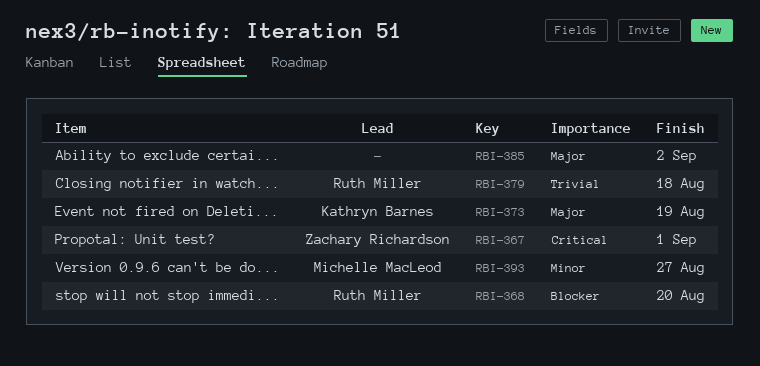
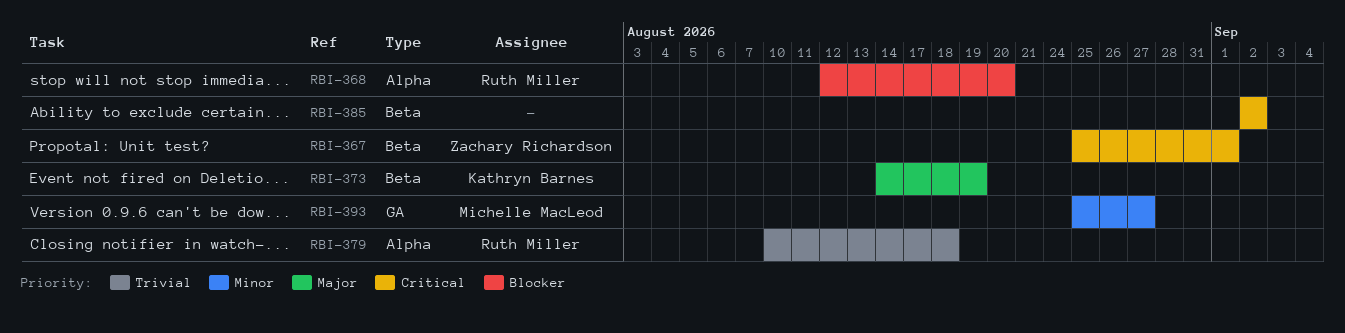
RBI-385, priority: Major -> Critical

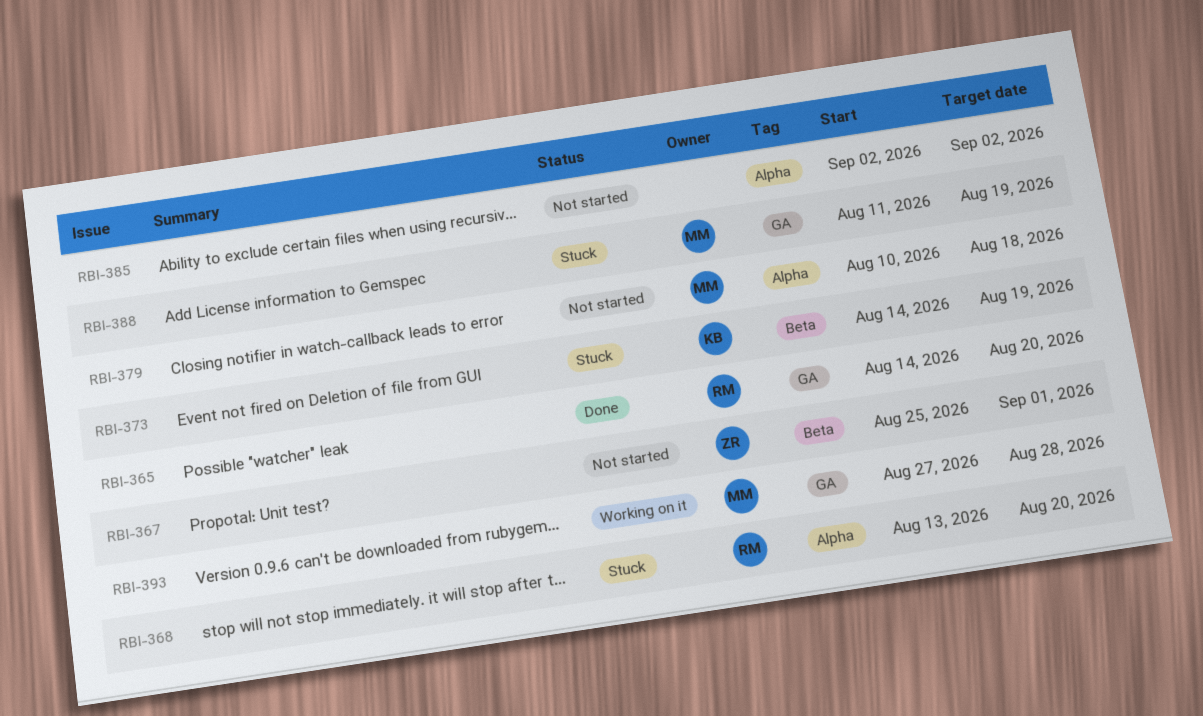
RBI-365: none -> present
RBI-368, start: Aug 12 -> Aug 13
RBI-379, owner: Ruth Miller -> Michelle MacLeod
RBI-385, label: Beta -> Alpha
RBI-388: none -> present
RBI-393, start: Aug 25 -> Aug 27
RBI-393, due: Aug 27 -> Aug 28

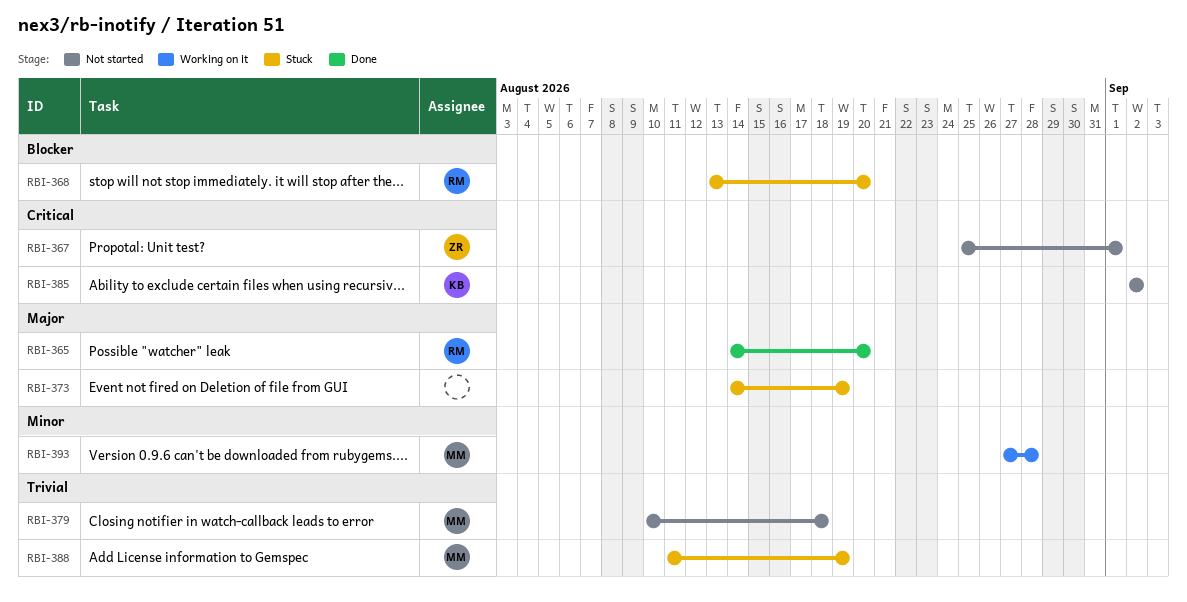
RBI-373, owner: KB -> none
RBI-385, owner: none -> KB

